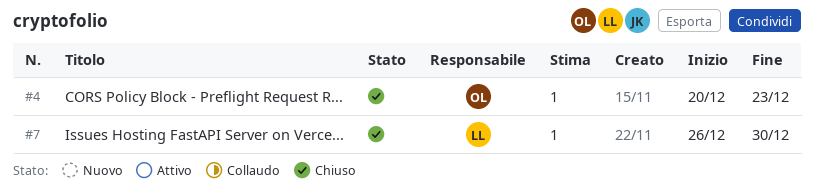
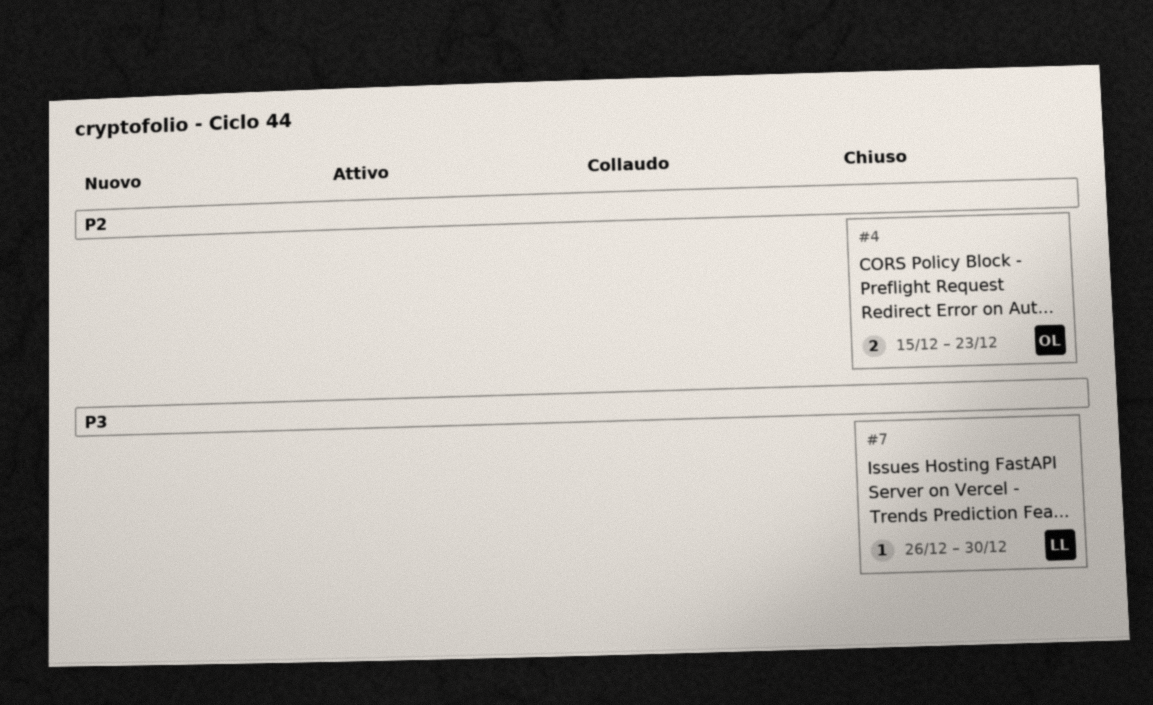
#4, estimate: 1 -> 2
#4, start: Dec 20 -> Dec 15

